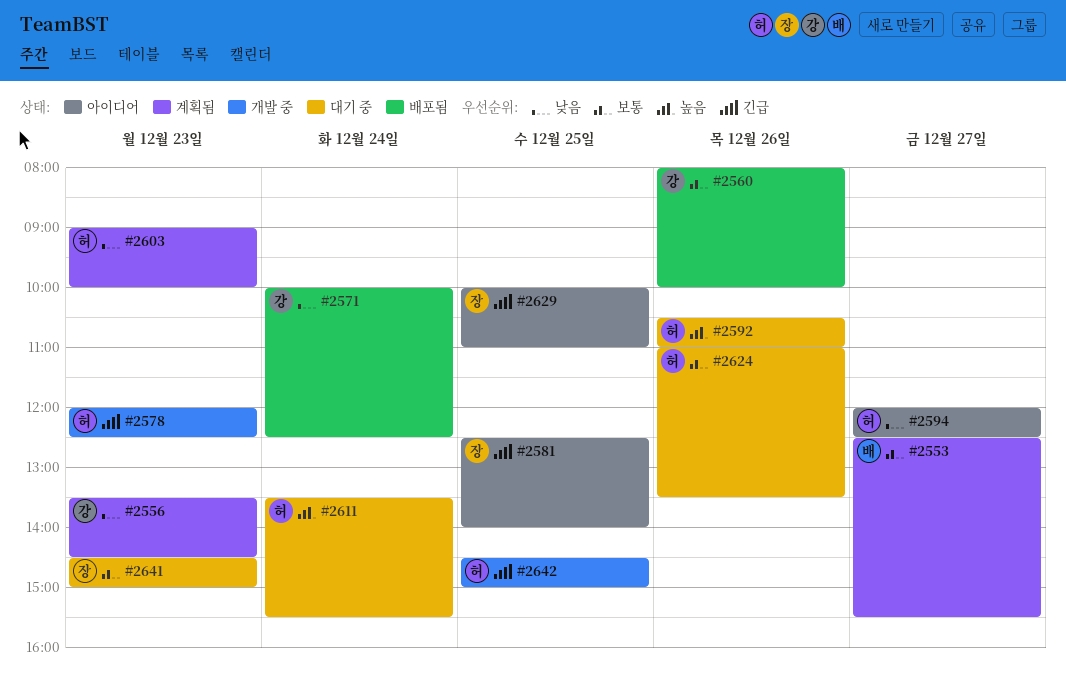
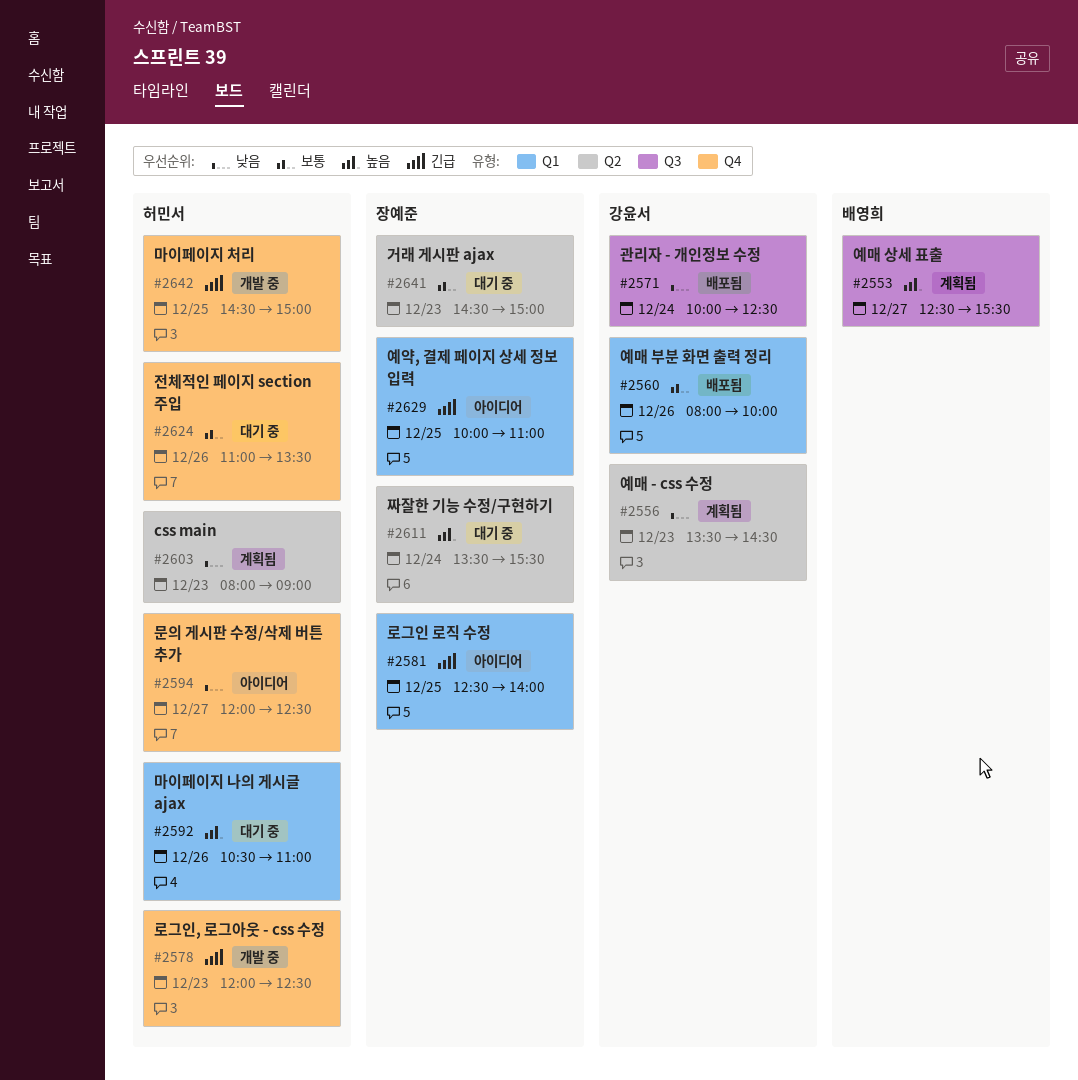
#2553, priority: 보통 -> 높음
#2603, begins: 09:00 -> 08:00
#2603, ends: 10:00 -> 09:00
#2611, owner: 허민서 -> 장예준

